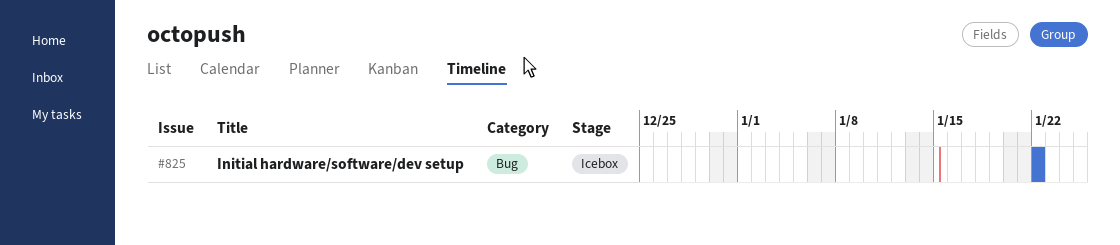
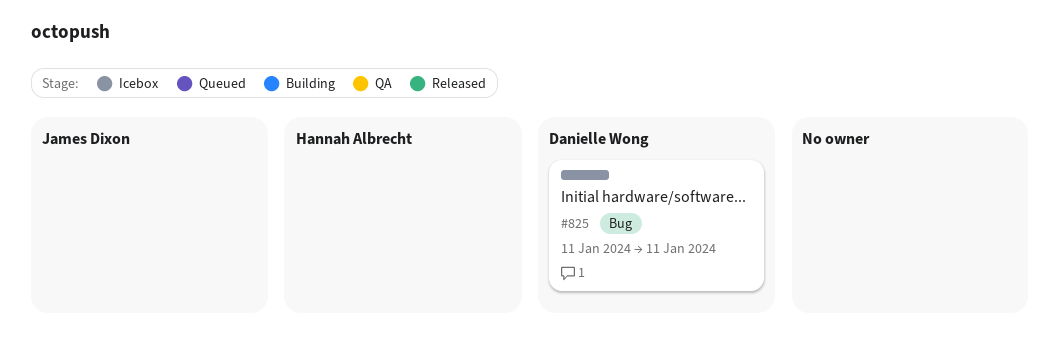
#825, start: Jan 22 -> Jan 11
#825, due: Jan 22 -> Jan 11

